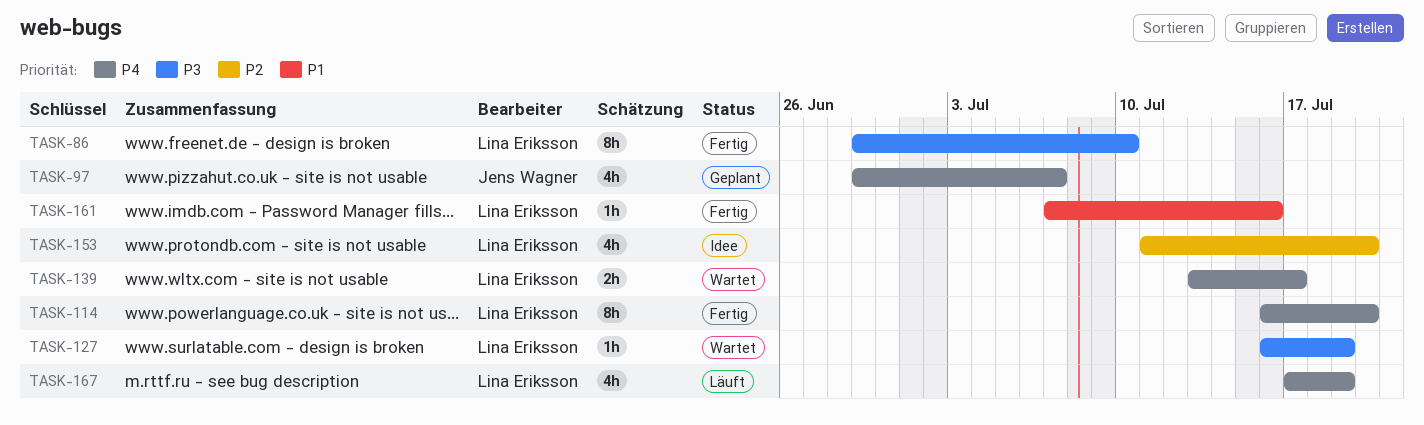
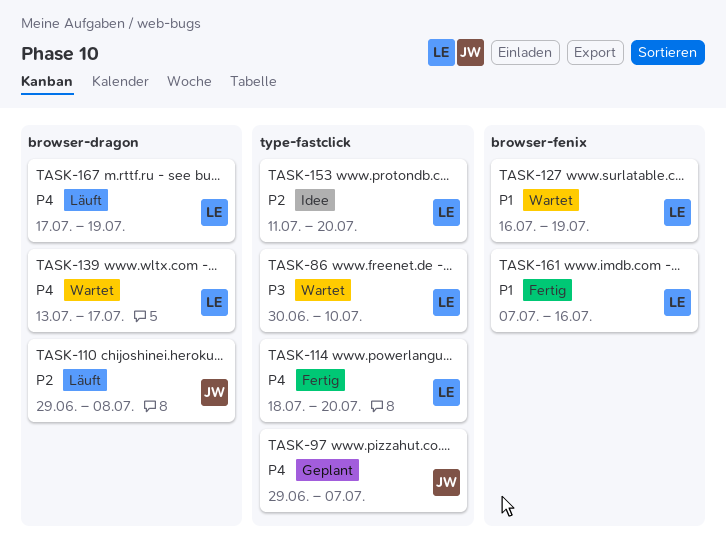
TASK-86, status: Fertig -> Wartet
TASK-86, start: Jun 29 -> Jun 30
TASK-110: none -> present
TASK-114, start: Jul 16 -> Jul 18
TASK-127, priority: P3 -> P1

